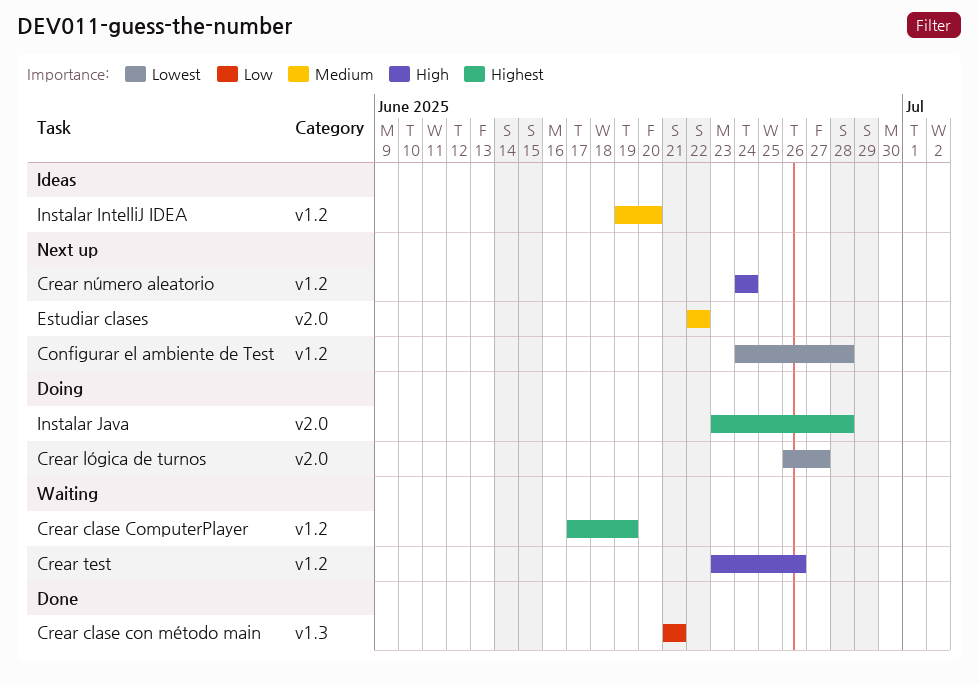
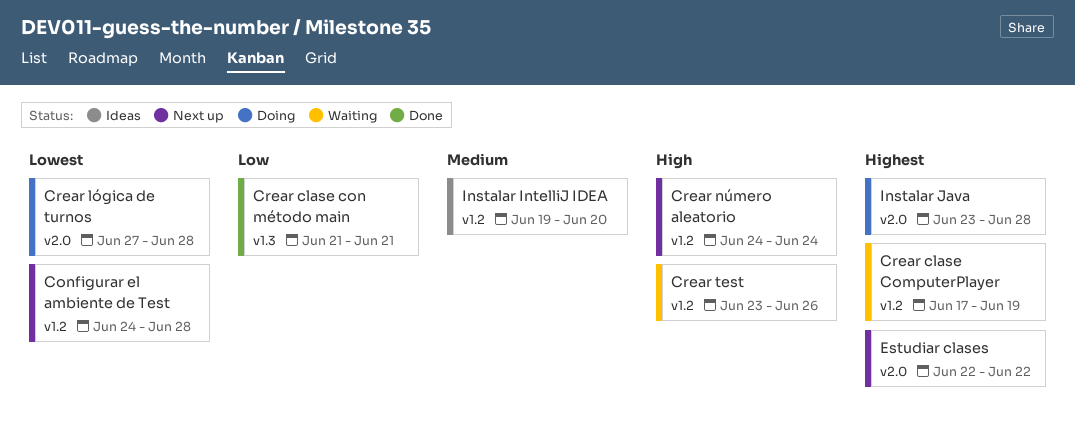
Crear lógica de turnos, start: Jun 26 -> Jun 27
Crear lógica de turnos, due: Jun 27 -> Jun 28
Estudiar clases, priority: Medium -> Highest

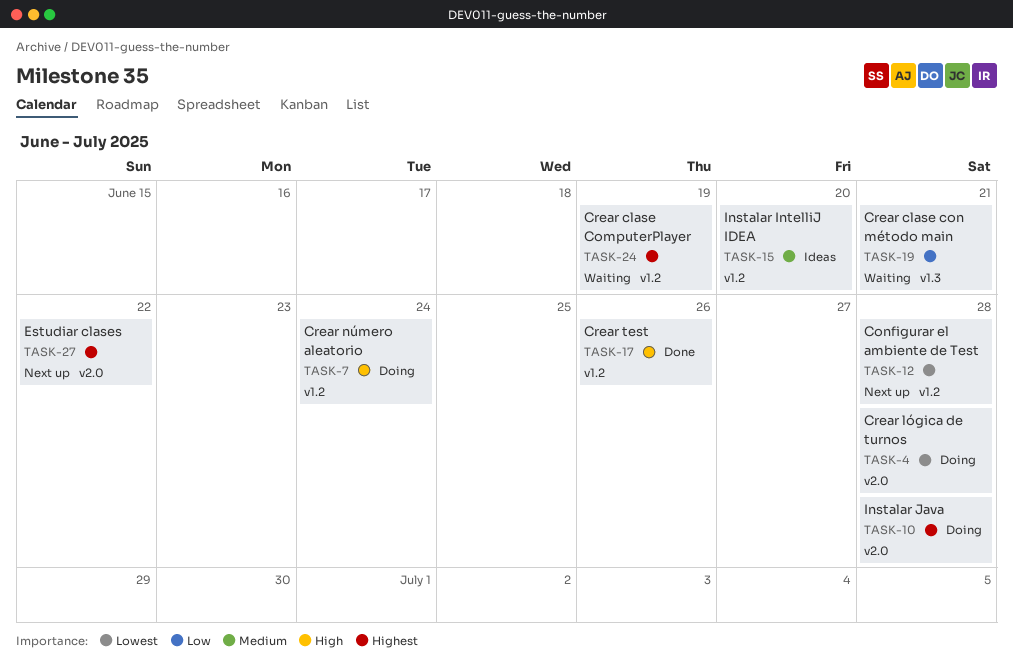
Crear clase con método main, status: Done -> Waiting
Crear número aleatorio, status: Next up -> Doing
Crear test, status: Waiting -> Done

